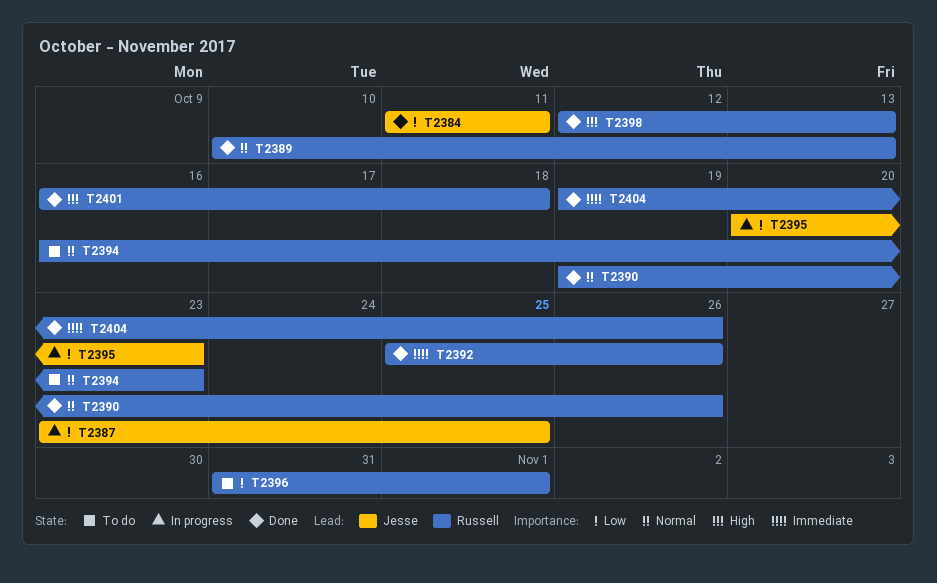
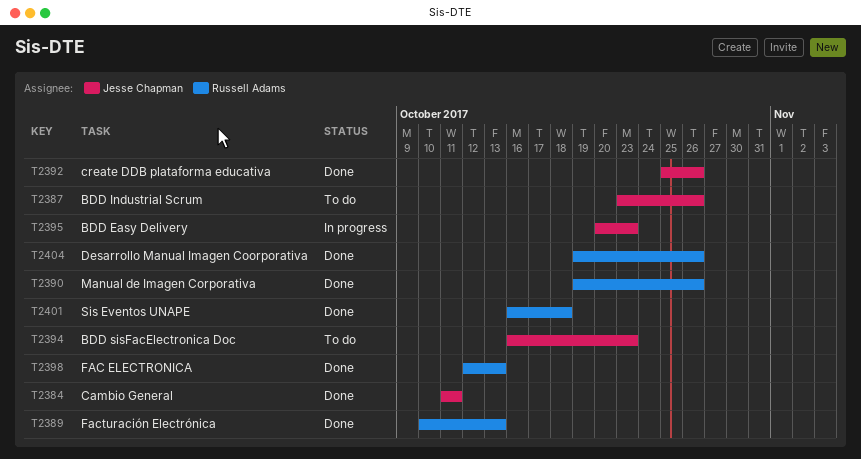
T2387, status: In progress -> To do
T2387, due: Oct 25 -> Oct 26
T2392, owner: Russell Adams -> Jesse Chapman
T2394, owner: Russell Adams -> Jesse Chapman
T2396: present -> none

